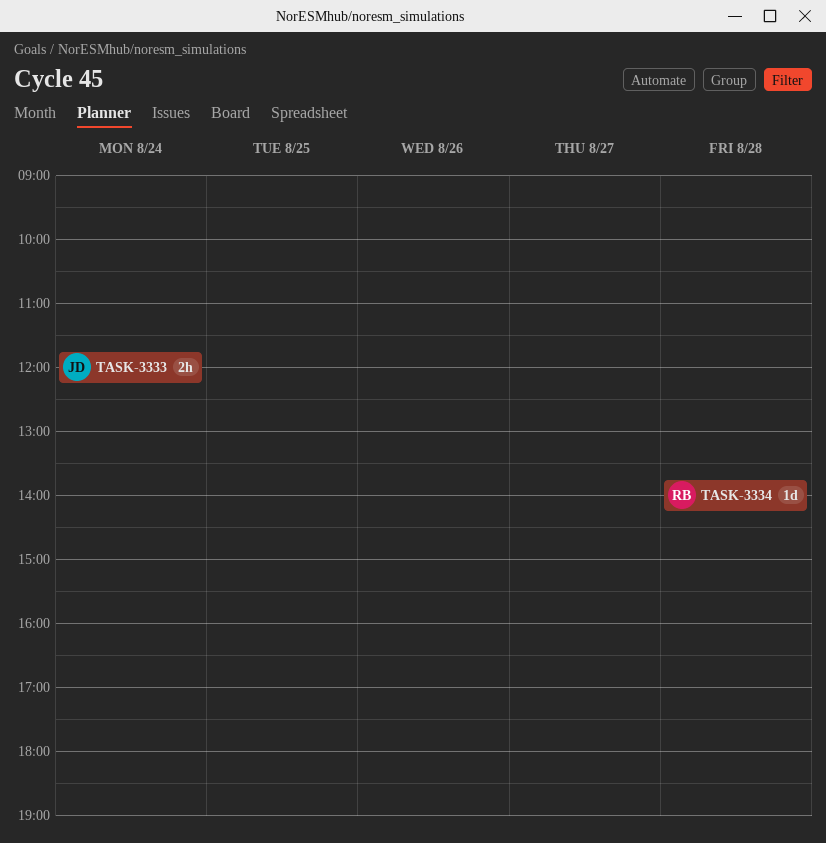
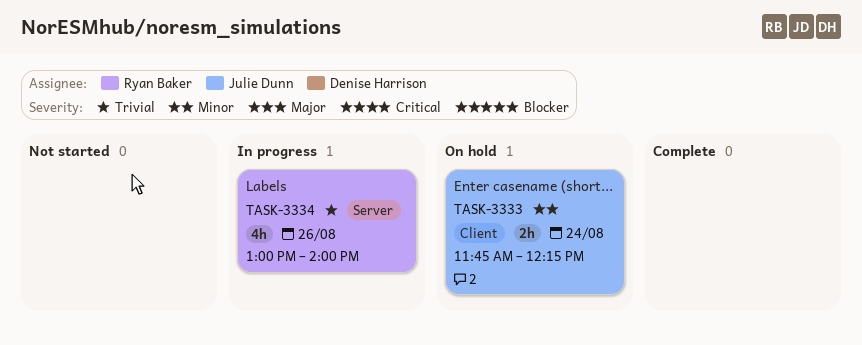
TASK-3334, estimate: 1d -> 4h
TASK-3334, day: Aug 28 -> Aug 26
TASK-3334, begins: 13:45 -> 13:00
TASK-3334, ends: 14:15 -> 14:00

